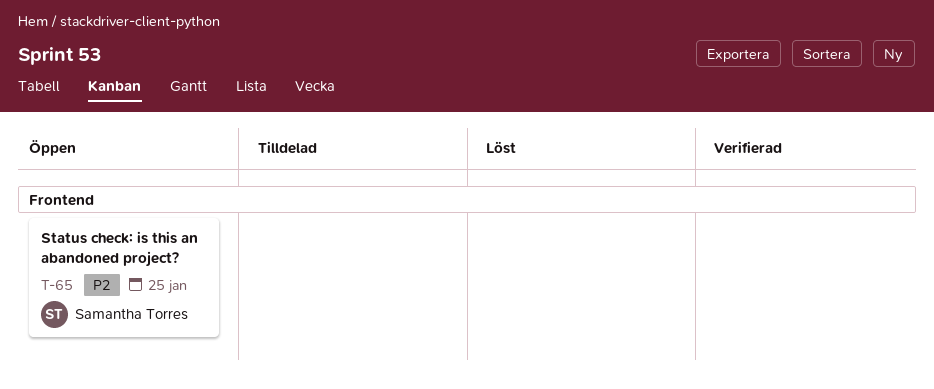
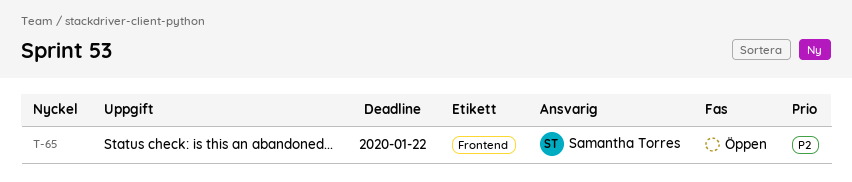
T-65, due: Jan 25 -> Jan 22

